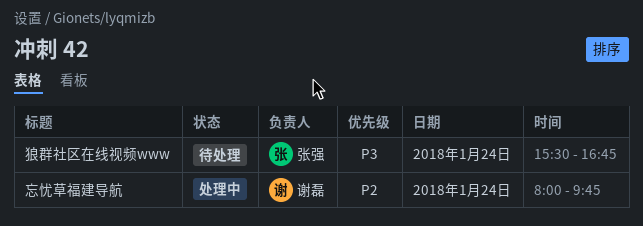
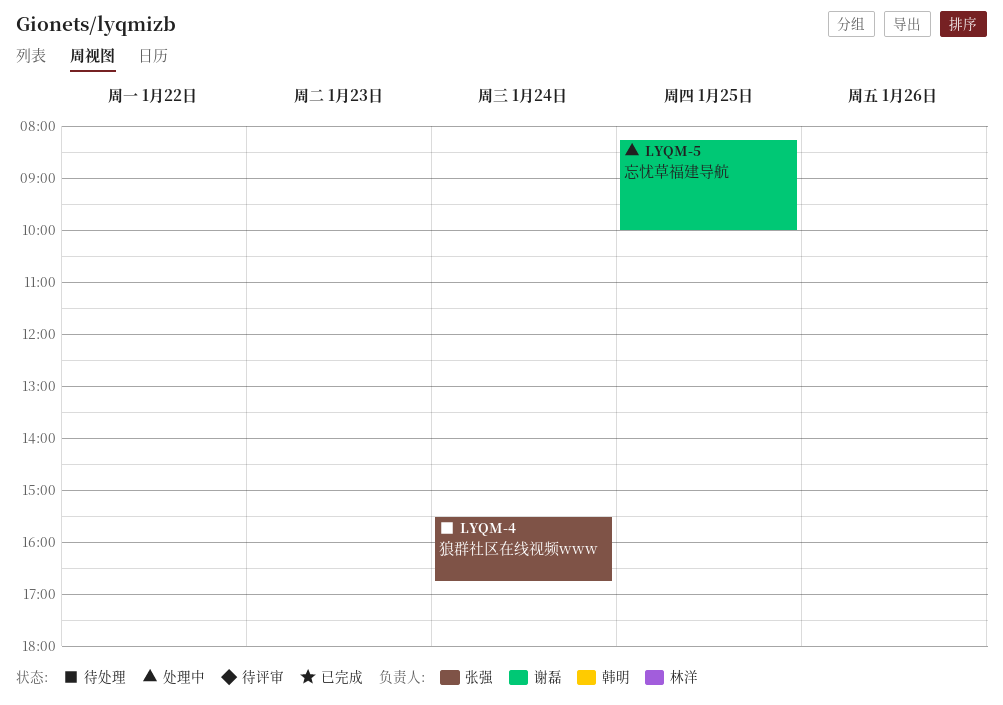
忘忧草福建导航, day: Jan 24 -> Jan 25
忘忧草福建导航, begins: 08:00 -> 08:15
忘忧草福建导航, ends: 09:45 -> 10:00

